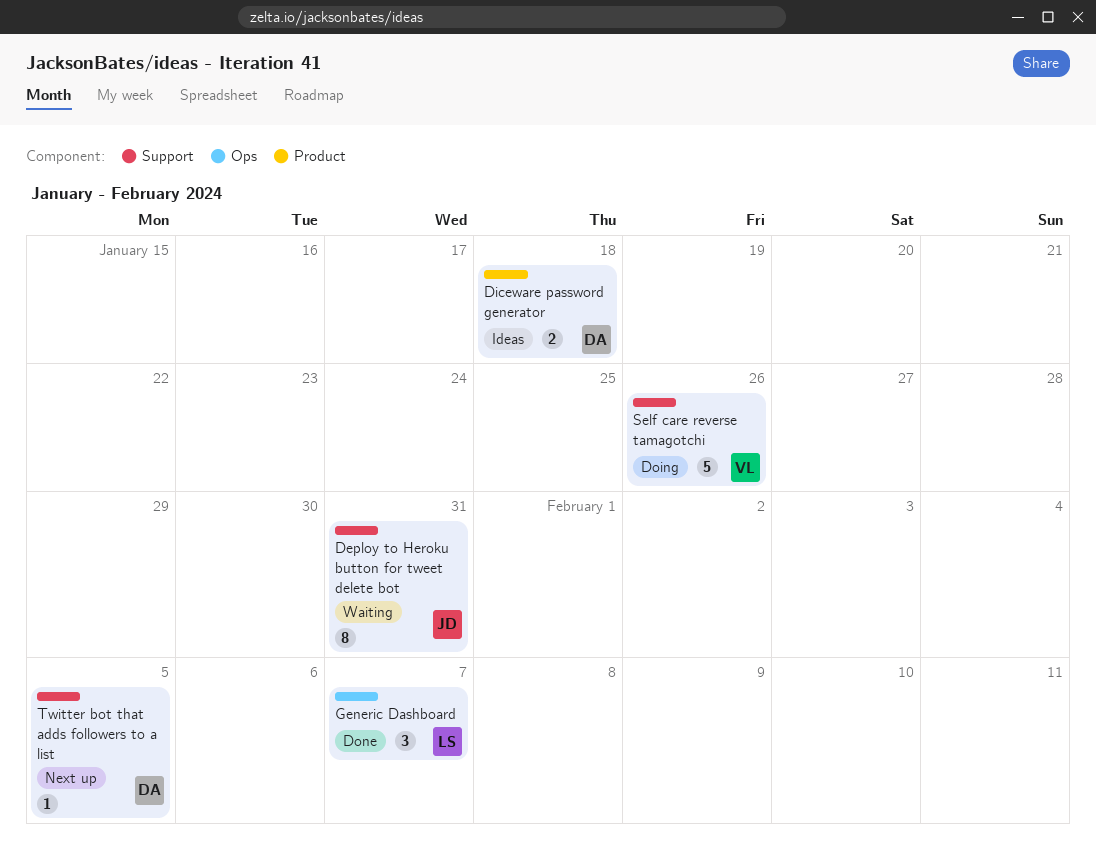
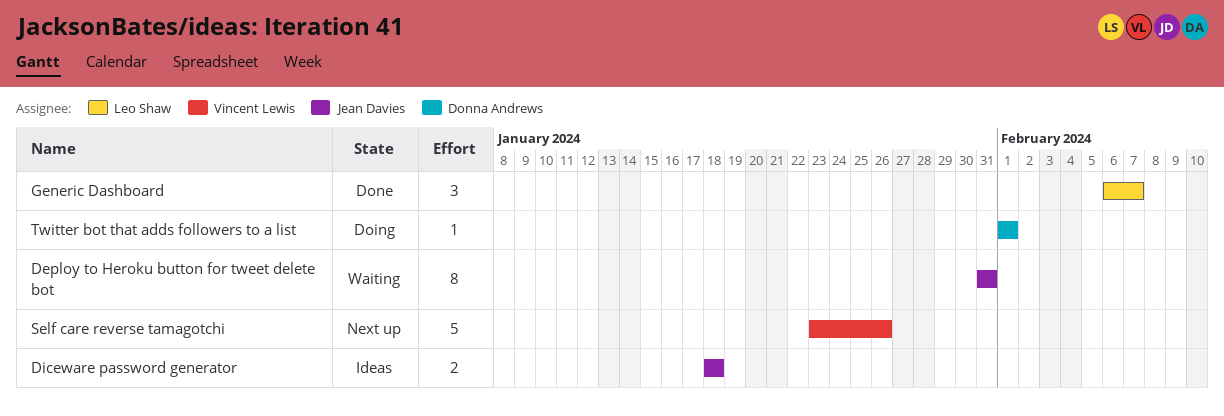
Diceware password generator, owner: Donna Andrews -> Jean Davies
Self care reverse tamagotchi, status: Doing -> Next up
Twitter bot that adds followers to a list, status: Next up -> Doing
Twitter bot that adds followers to a list, due: Feb 5 -> Feb 1

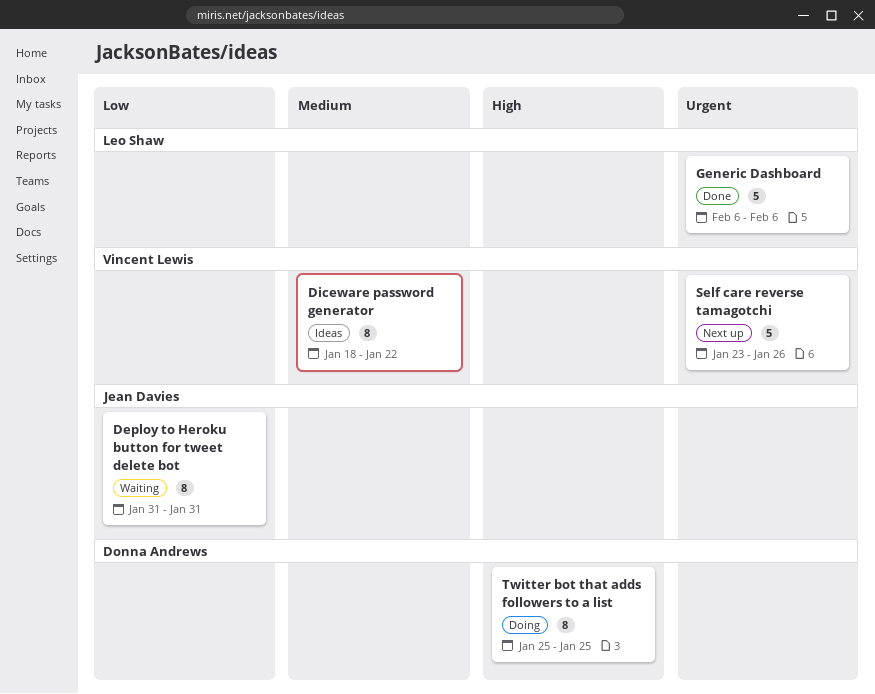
Diceware password generator, owner: Jean Davies -> Vincent Lewis
Diceware password generator, estimate: 2 -> 8
Diceware password generator, due: Jan 18 -> Jan 22
Generic Dashboard, estimate: 3 -> 5
Generic Dashboard, due: Feb 7 -> Feb 6
Twitter bot that adds followers to a list, estimate: 1 -> 8
Twitter bot that adds followers to a list, start: Feb 1 -> Jan 25
Twitter bot that adds followers to a list, due: Feb 1 -> Jan 25

